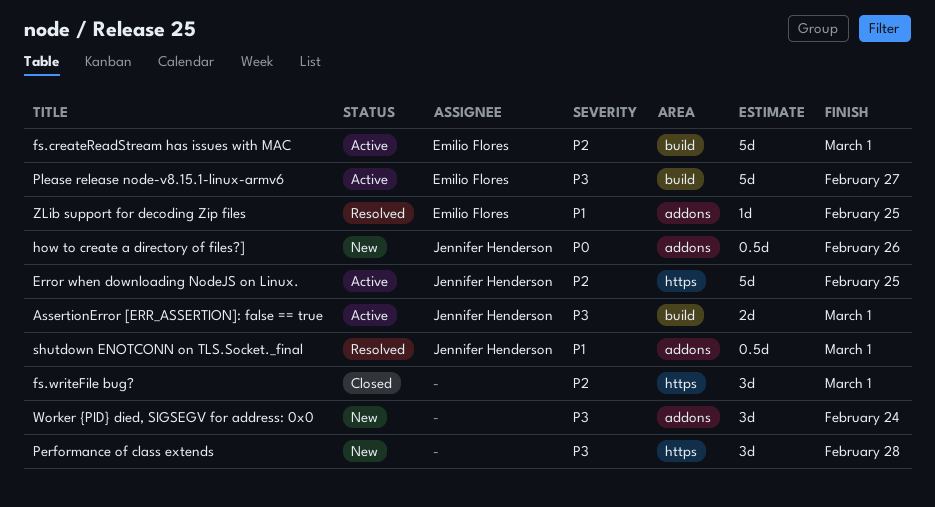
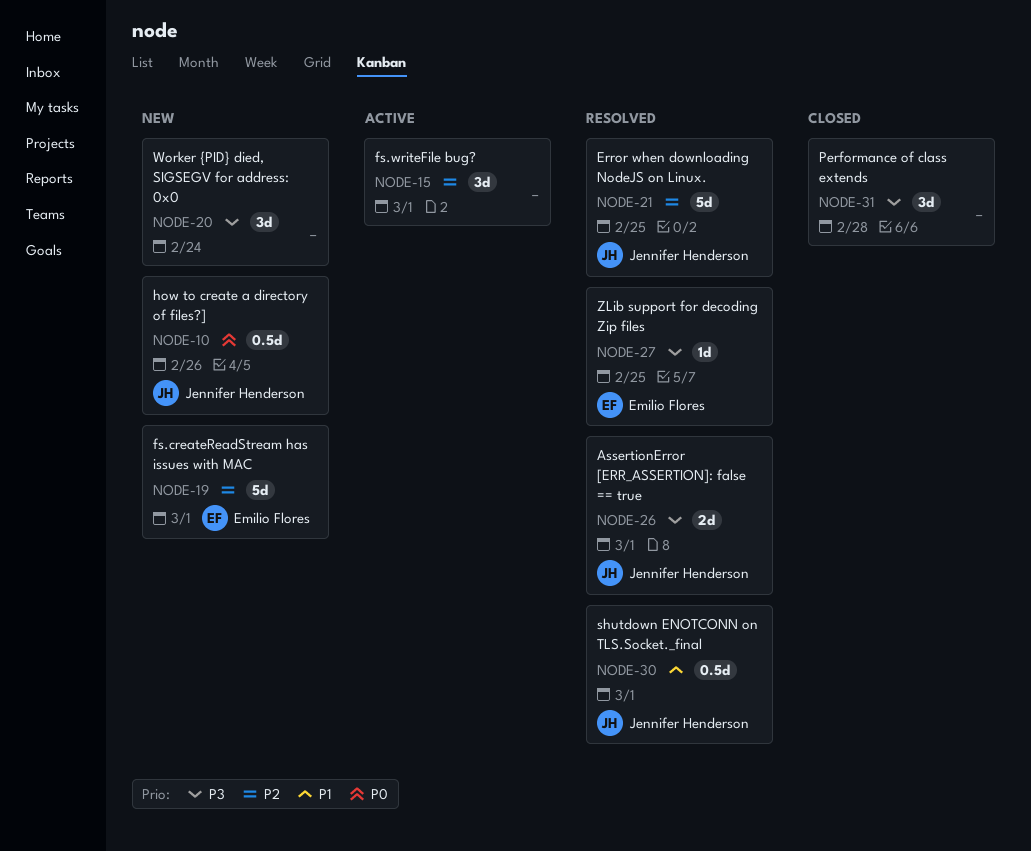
AssertionError [ERR_ASSERTION]: false == true, status: Active -> Resolved
Error when downloading NodeJS on Linux., status: Active -> Resolved
fs.createReadStream has issues with MAC, status: Active -> New
fs.writeFile bug?, status: Closed -> Active
Performance of class extends, status: New -> Closed
Please release node-v8.15.1-linux-armv6: present -> none
ZLib support for decoding Zip files, priority: P1 -> P3

